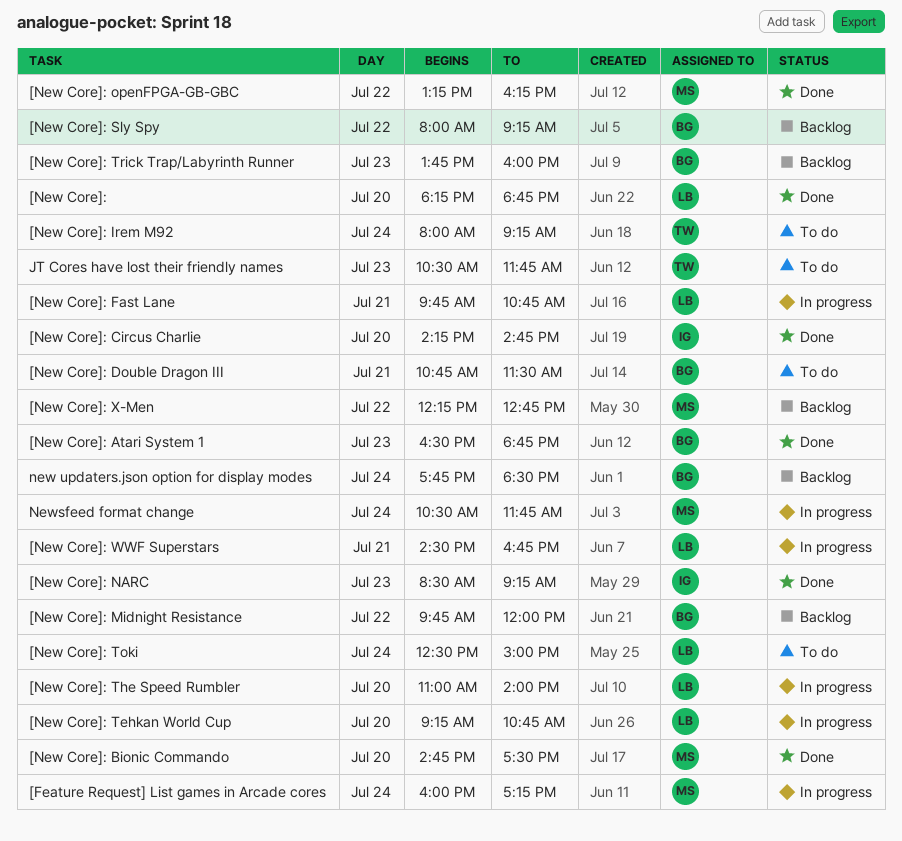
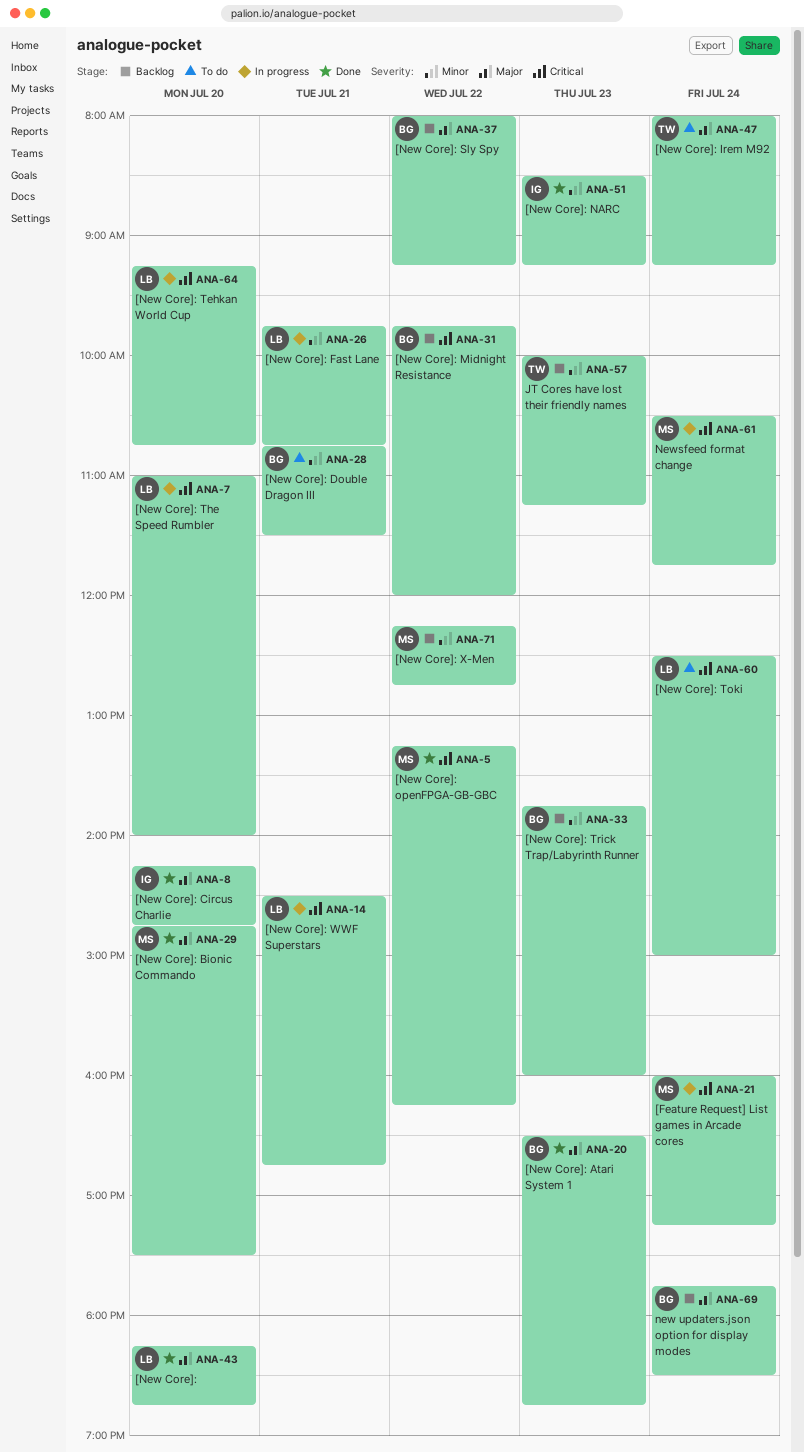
JT Cores have lost their friendly names, status: To do -> Backlog
JT Cores have lost their friendly names, begins: 10:30 -> 10:00
JT Cores have lost their friendly names, ends: 11:45 -> 11:15

